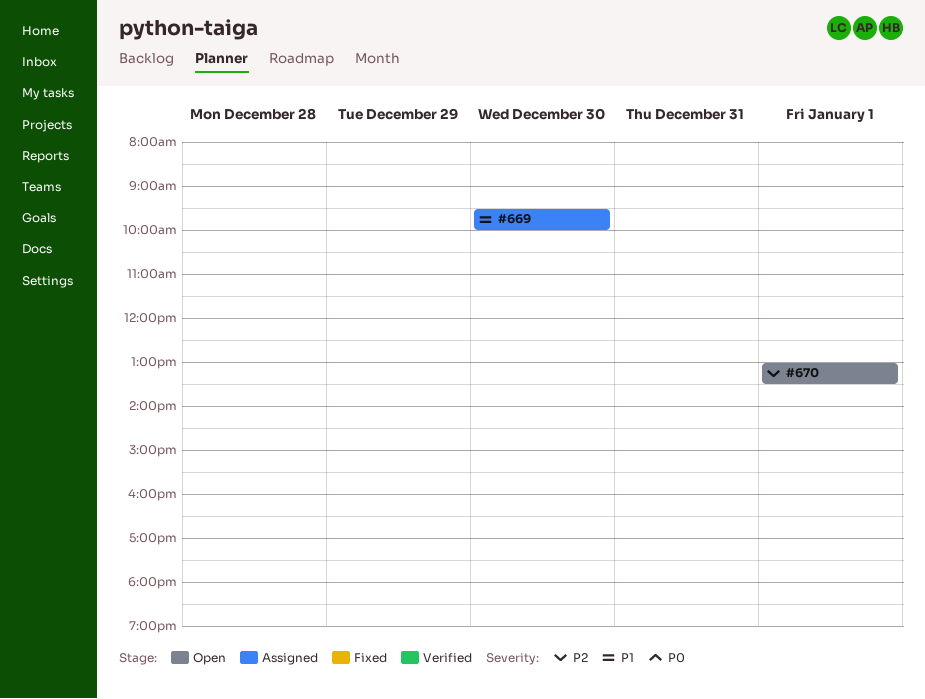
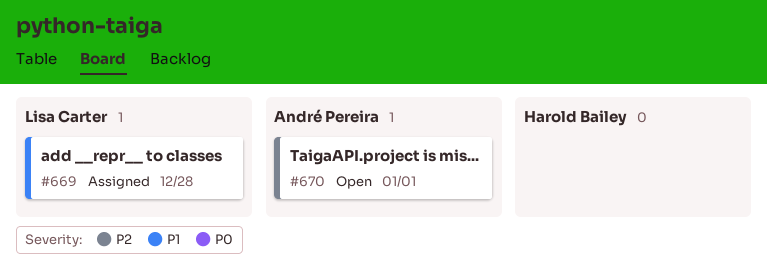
#669, day: Dec 30 -> Dec 28

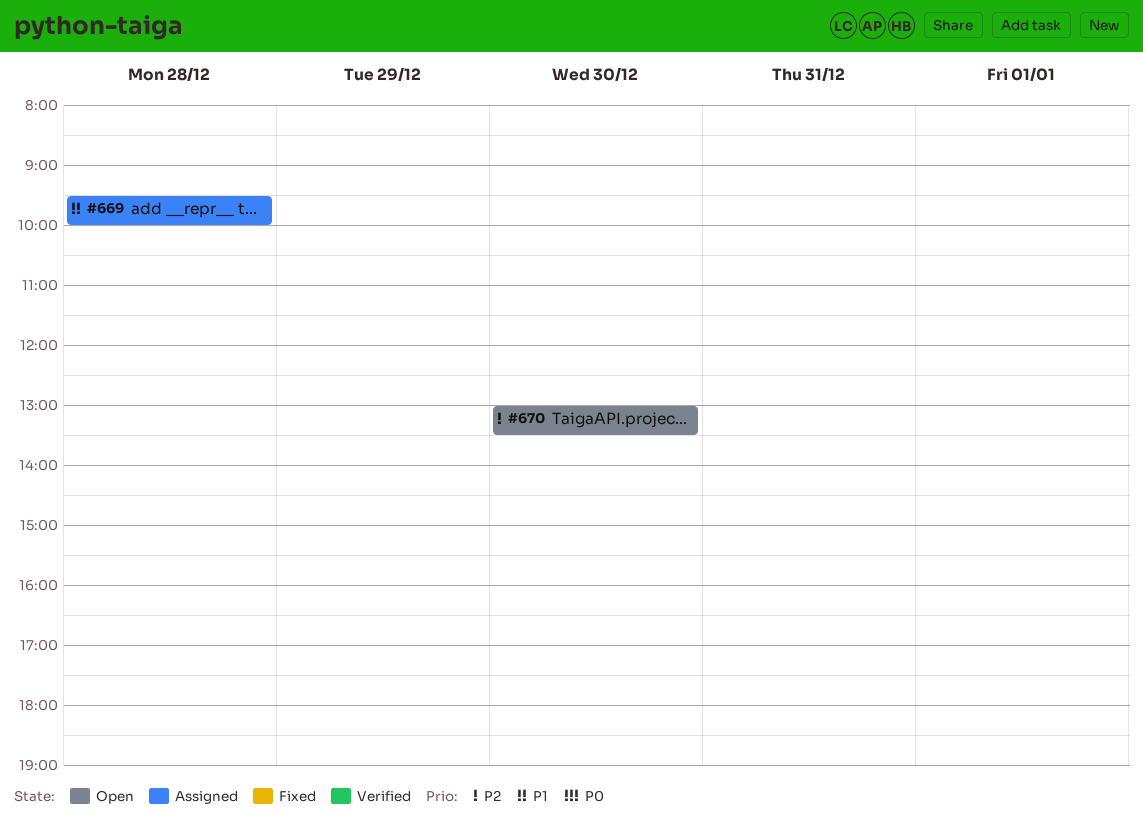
#670, day: Jan 1 -> Dec 30

